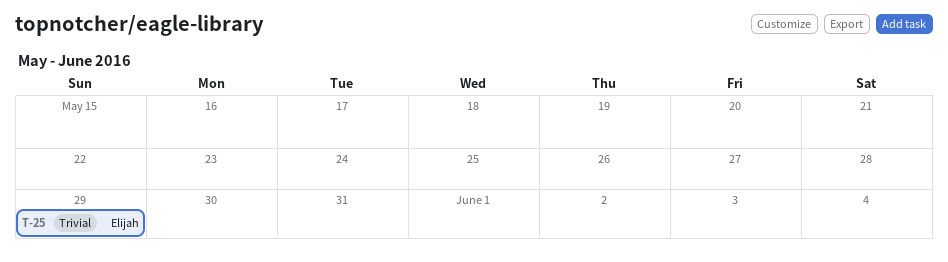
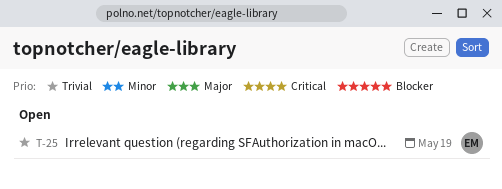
T-25, due: May 29 -> May 19

